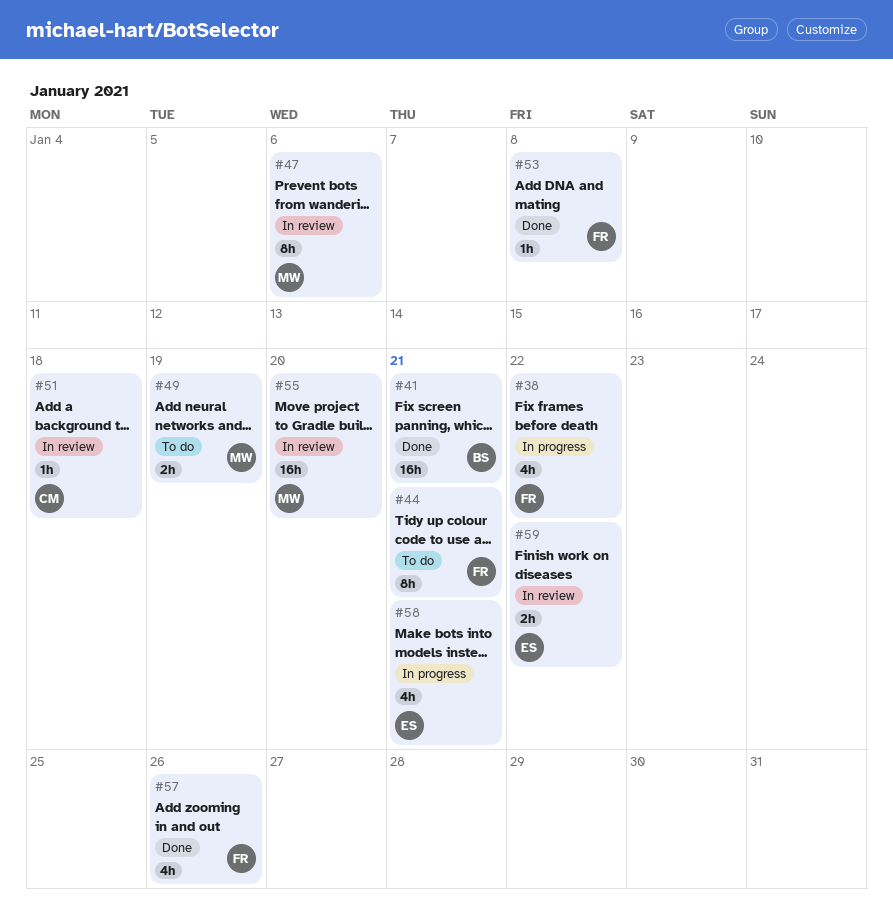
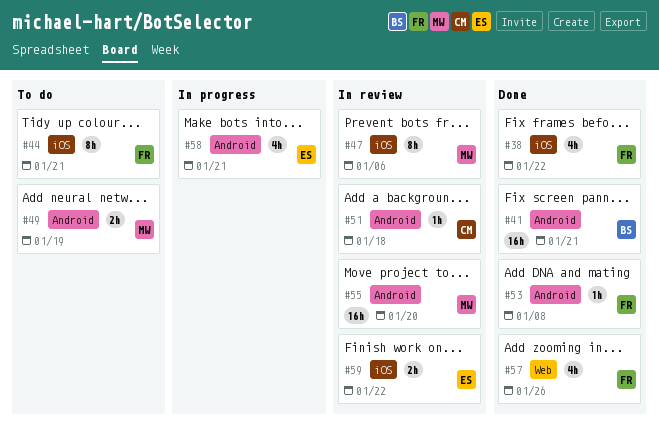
#38, status: In progress -> Done

